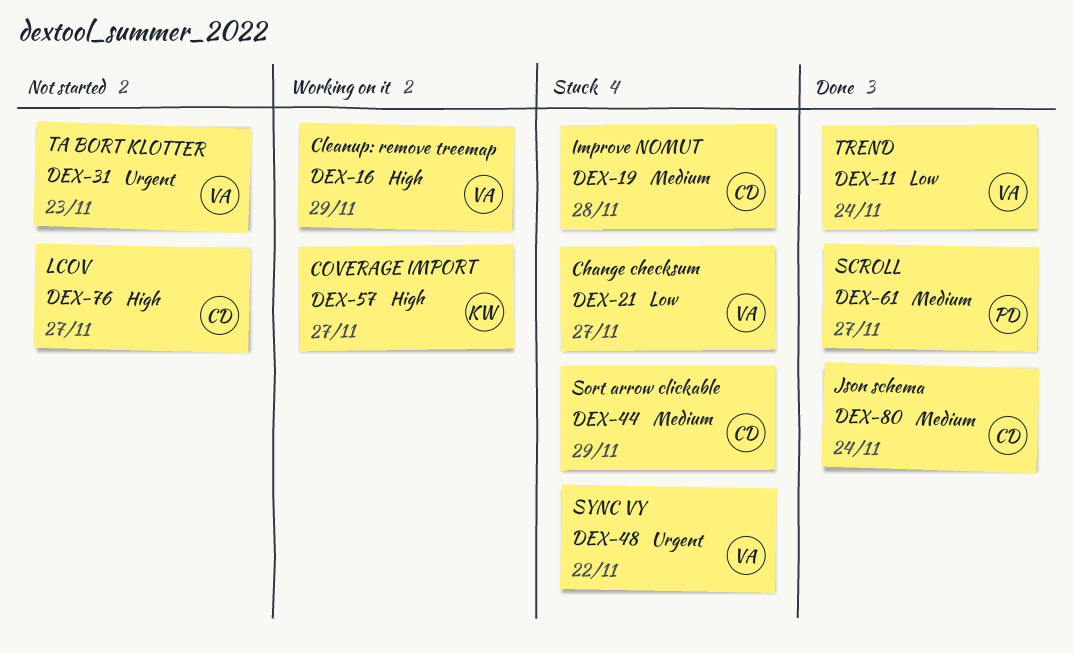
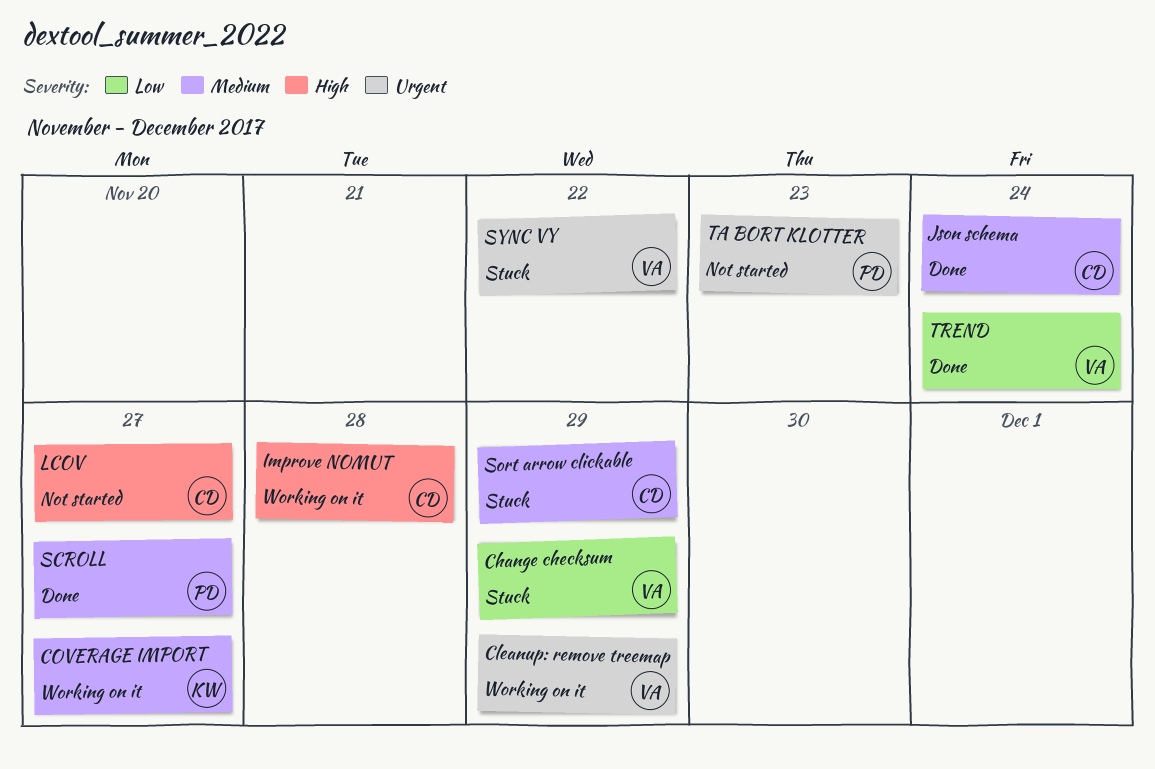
Change checksum, due: Nov 27 -> Nov 29
Cleanup: remove treemap, priority: High -> Urgent
COVERAGE IMPORT, priority: High -> Medium
Improve NOMUT, status: Stuck -> Working on it
Improve NOMUT, priority: Medium -> High
TA BORT KLOTTER, owner: VA -> PD

